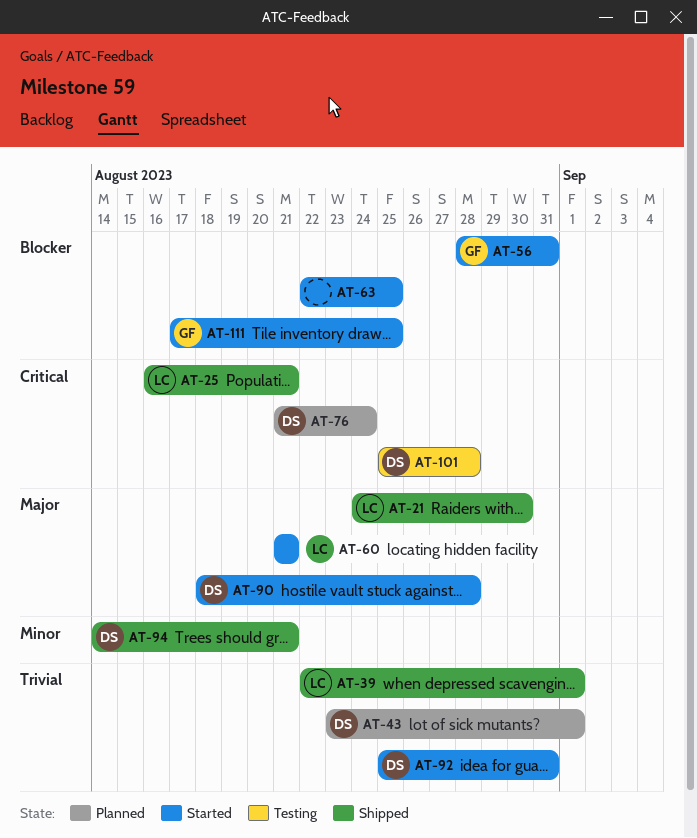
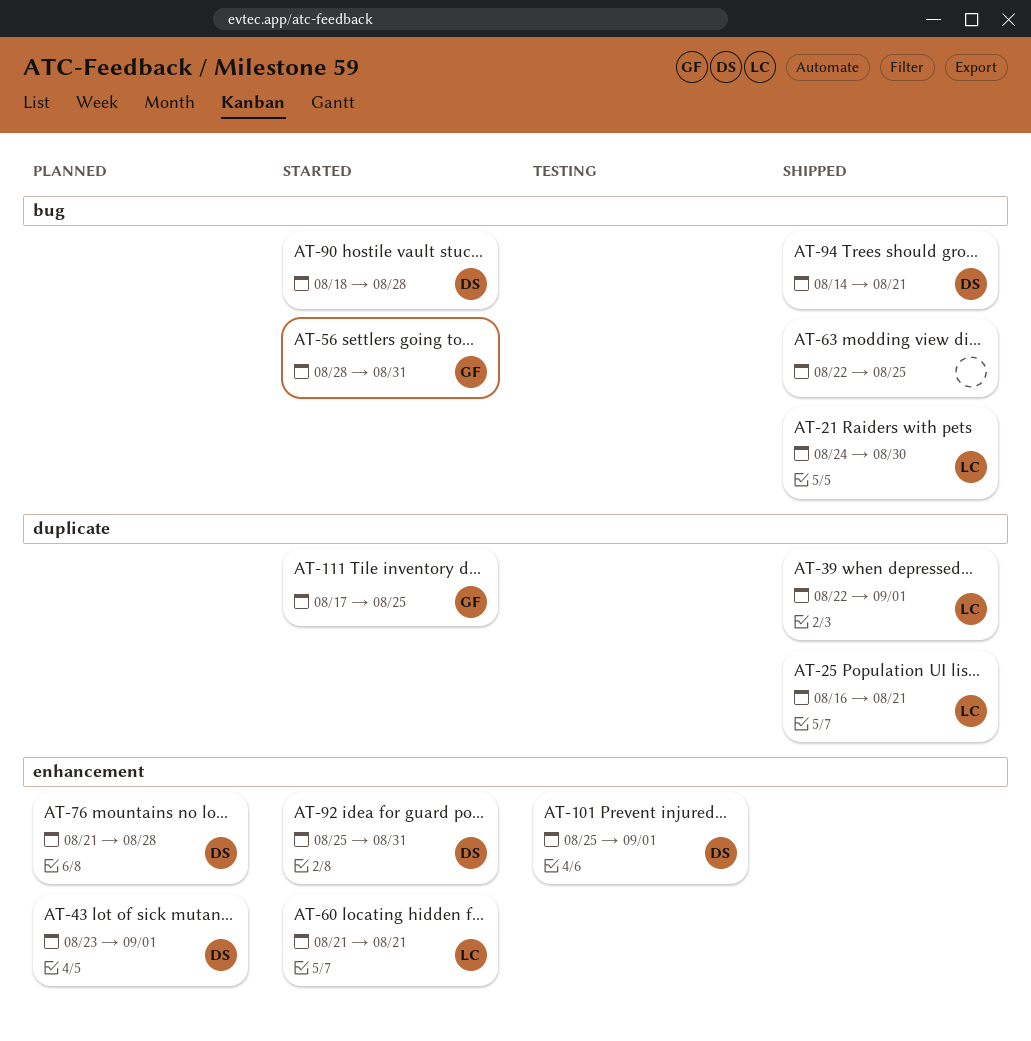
AT-63, status: Started -> Shipped
AT-76, due: Aug 24 -> Aug 28
AT-101, due: Aug 28 -> Sep 1

